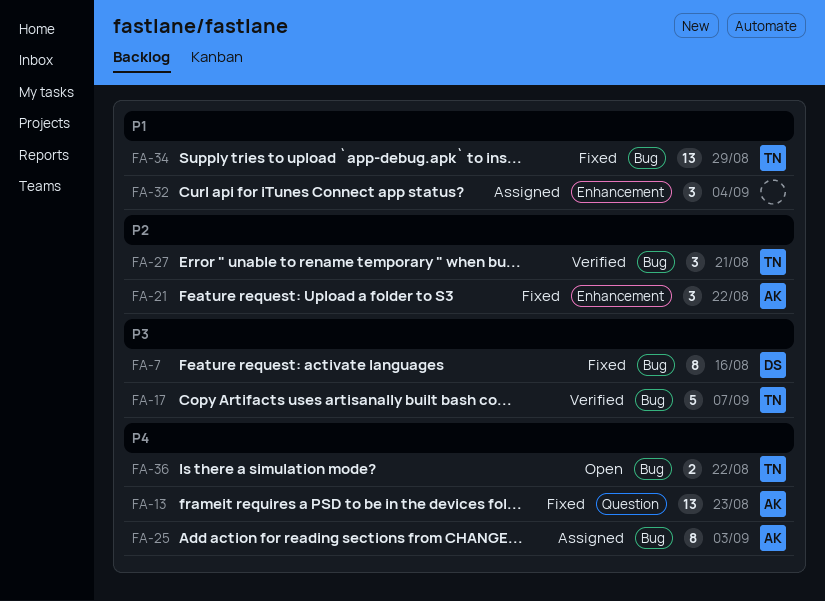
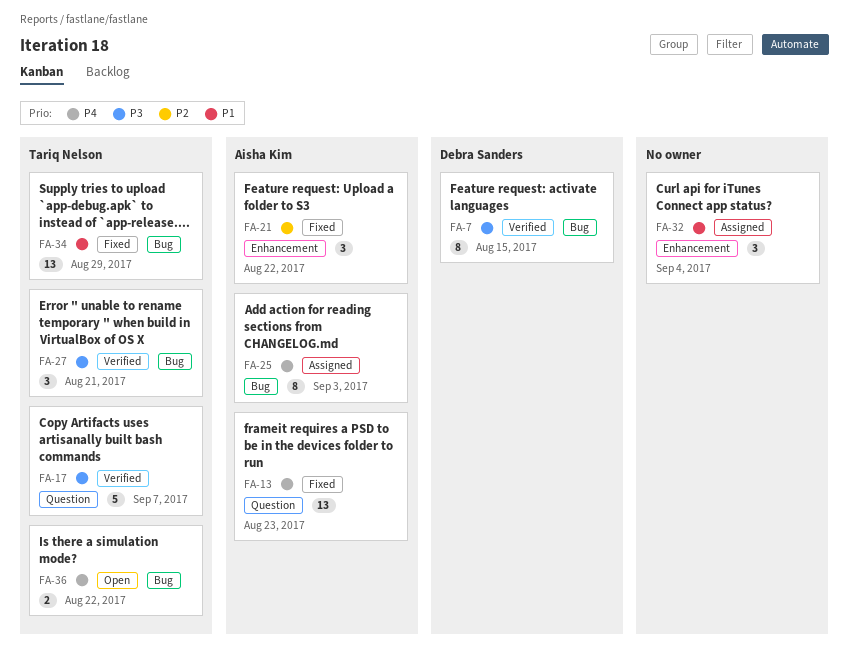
FA-7, status: Fixed -> Verified
FA-7, due: Aug 16 -> Aug 15
FA-17, label: Bug -> Question
FA-27, priority: P2 -> P3

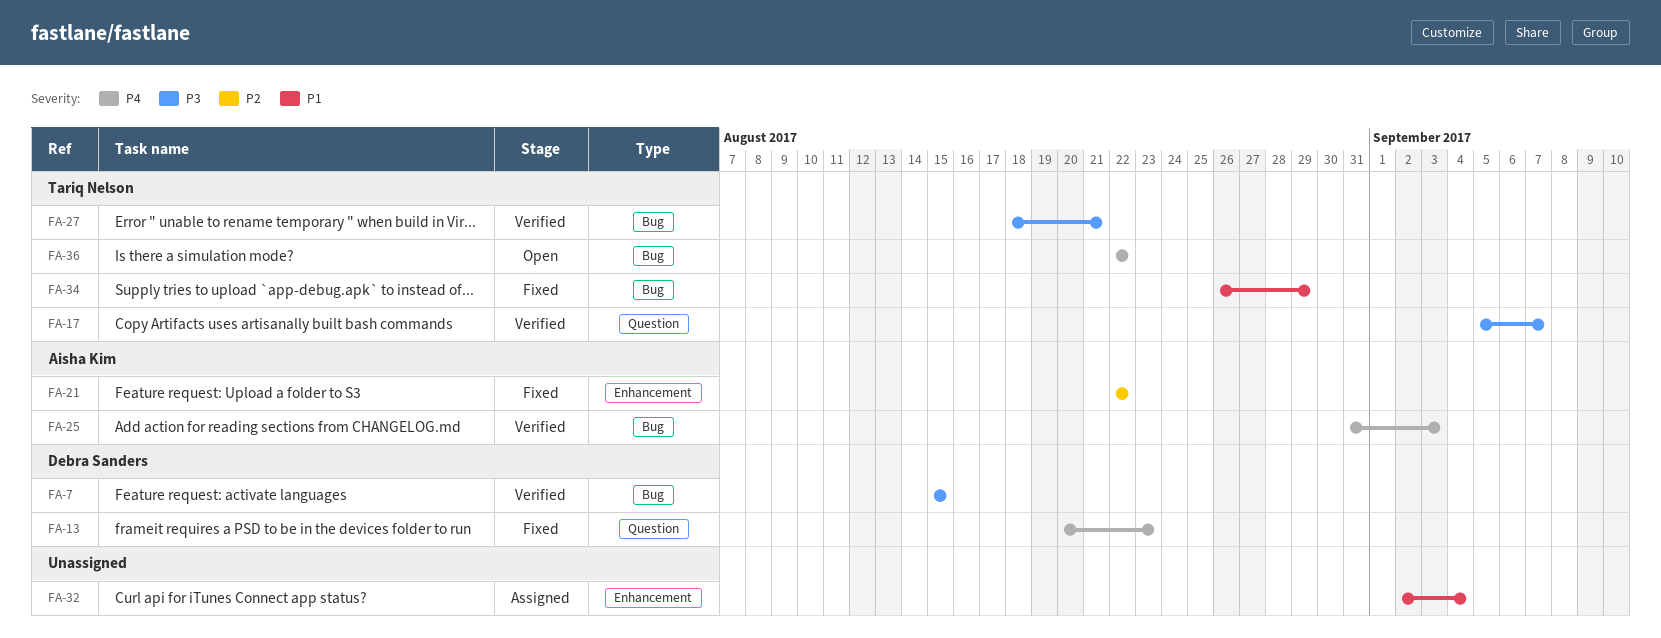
FA-13, owner: Aisha Kim -> Debra Sanders
FA-25, status: Assigned -> Verified

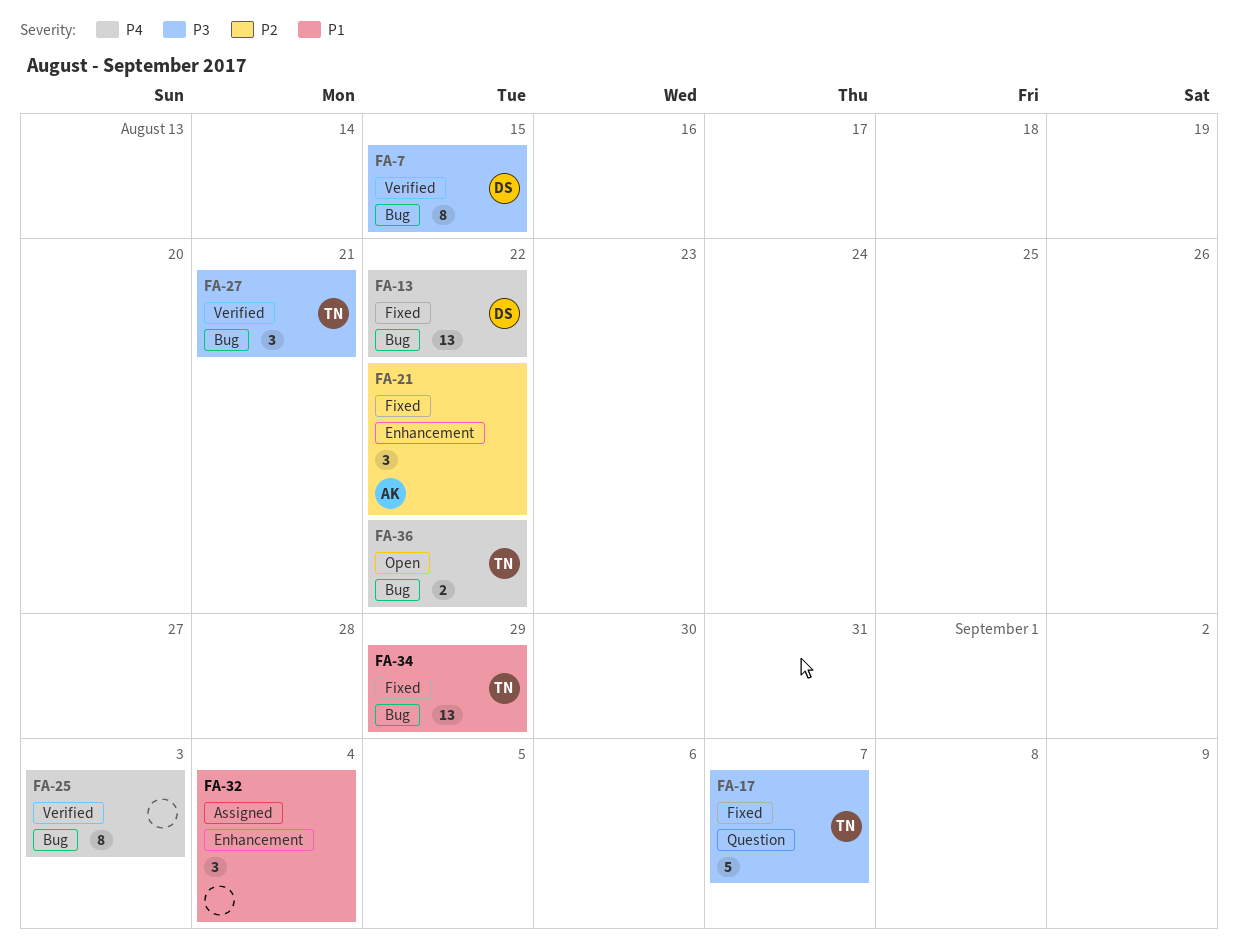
FA-13, label: Question -> Bug
FA-13, due: Aug 23 -> Aug 22
FA-17, status: Verified -> Fixed
FA-25, owner: Aisha Kim -> none

